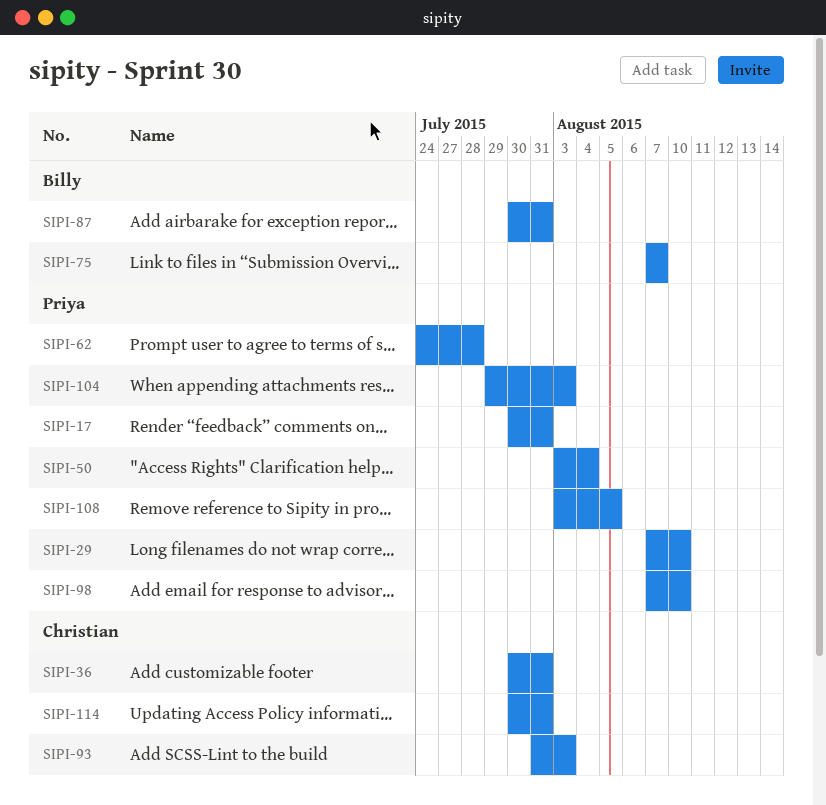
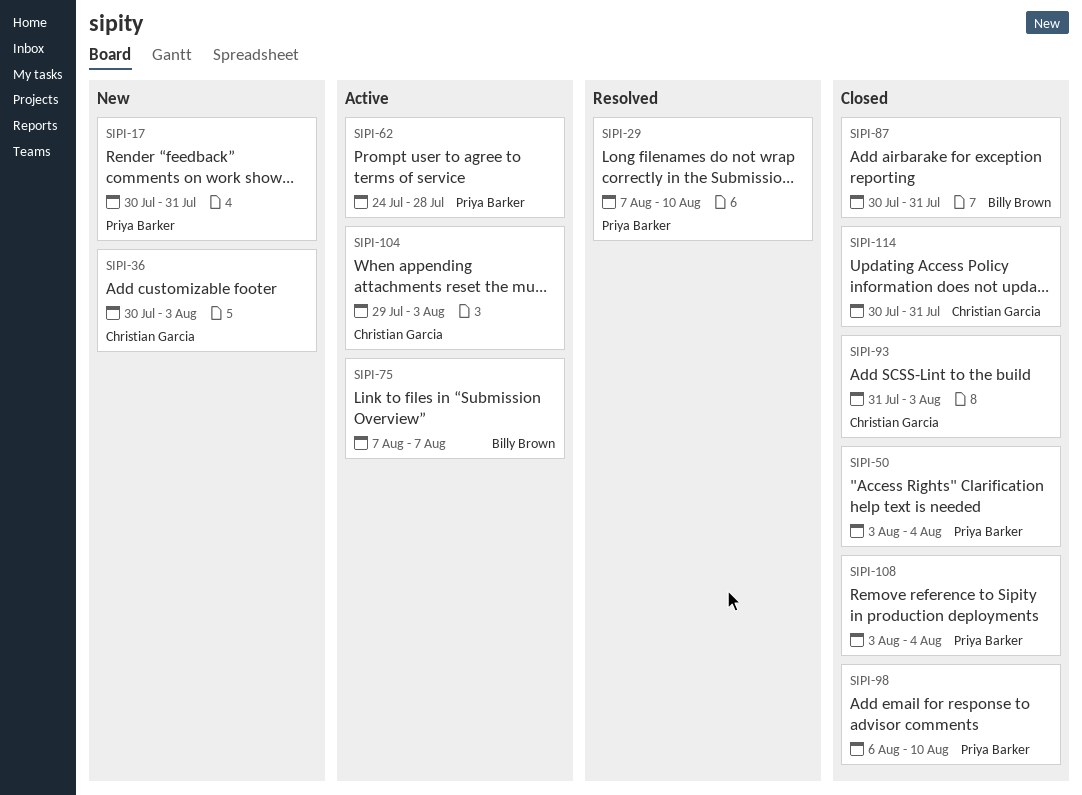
SIPI-36, due: Jul 31 -> Aug 3
SIPI-98, start: Aug 7 -> Aug 6
SIPI-104, owner: Priya Barker -> Christian Garcia
SIPI-108, due: Aug 5 -> Aug 4

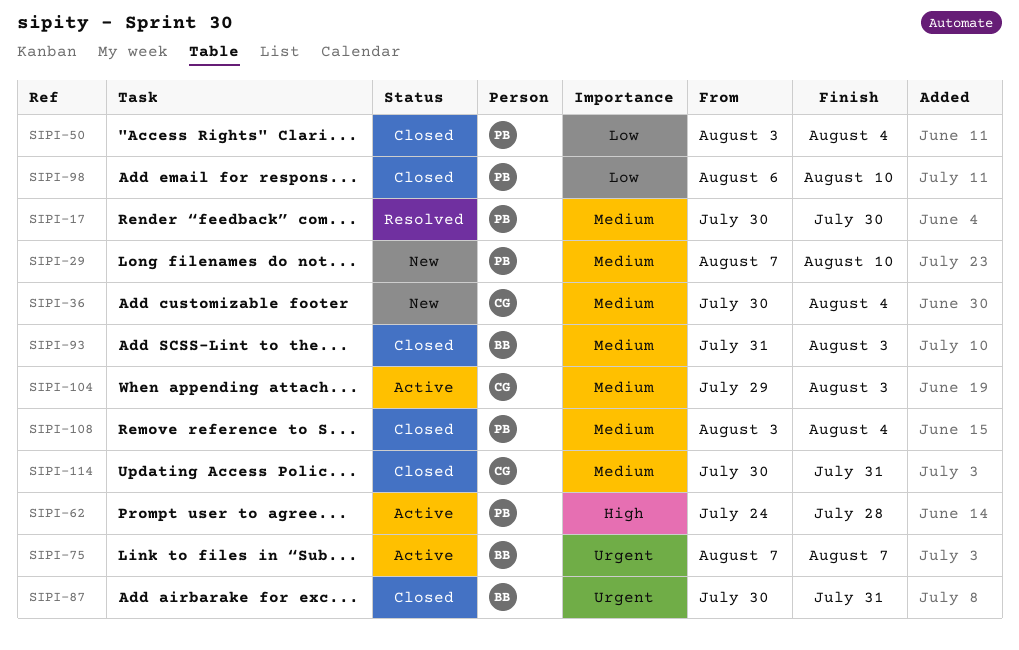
SIPI-17, status: New -> Resolved
SIPI-17, due: Jul 31 -> Jul 30
SIPI-29, status: Resolved -> New
SIPI-36, due: Aug 3 -> Aug 4
SIPI-93, owner: Christian Garcia -> Billy Brown

